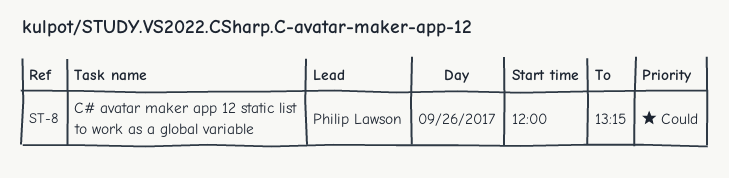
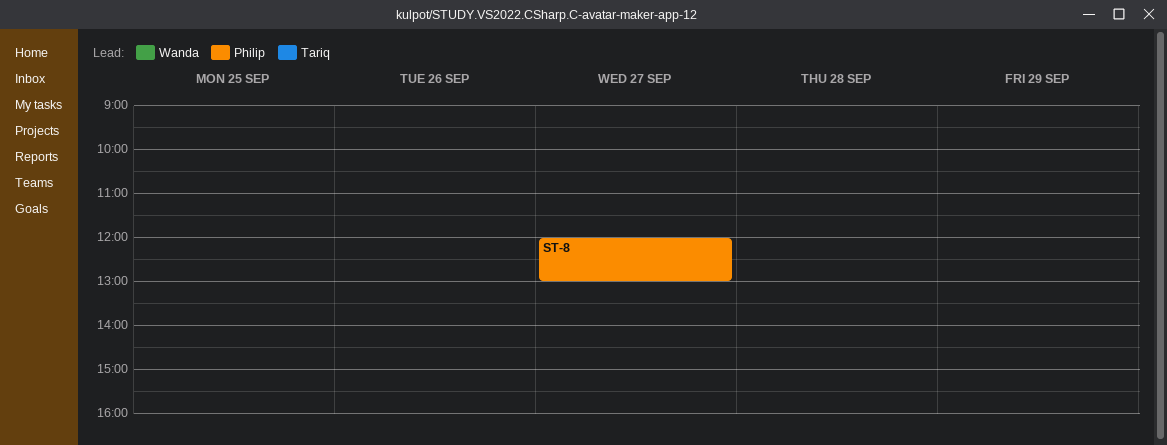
ST-8, day: Sep 26 -> Sep 27
ST-8, ends: 13:15 -> 13:00

